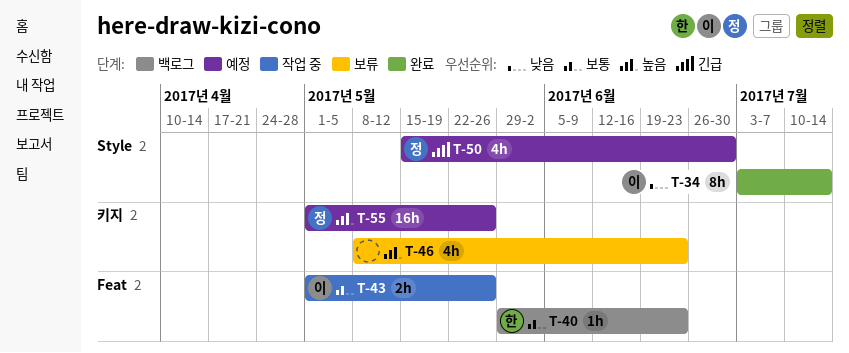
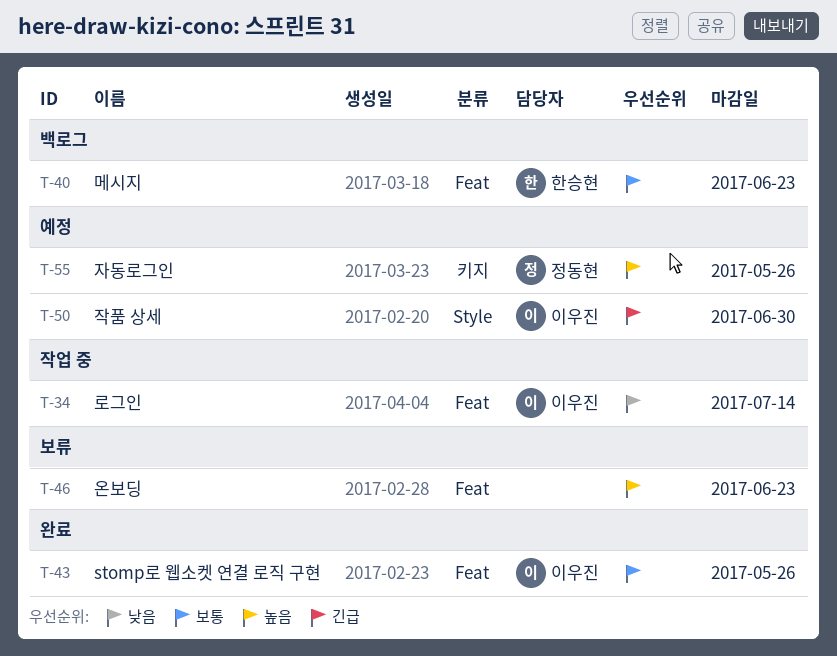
T-34, status: 완료 -> 작업 중
T-34, label: Style -> Feat
T-43, status: 작업 중 -> 완료
T-46, label: 키지 -> Feat
T-50, owner: 정동현 -> 이우진

